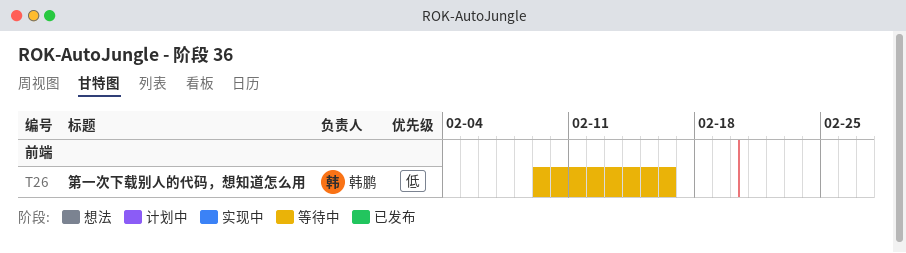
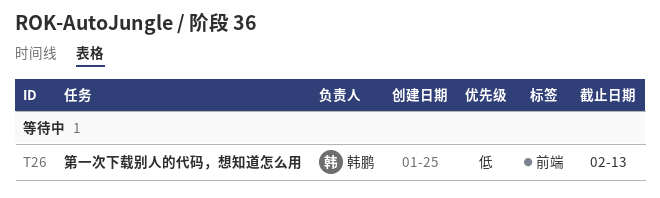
T26, due: Feb 16 -> Feb 13

